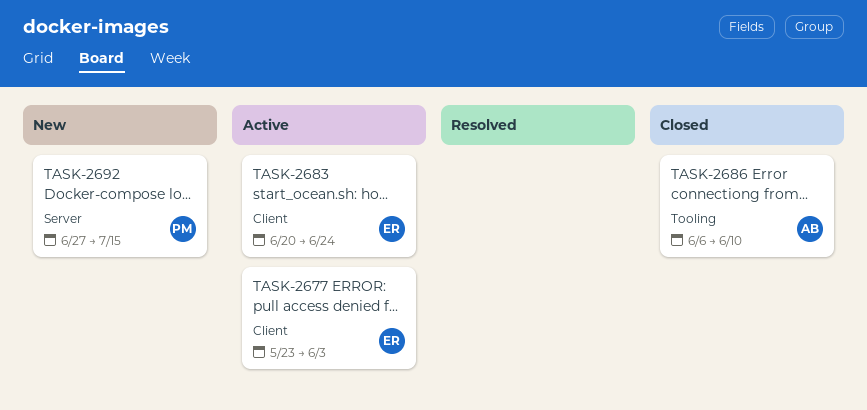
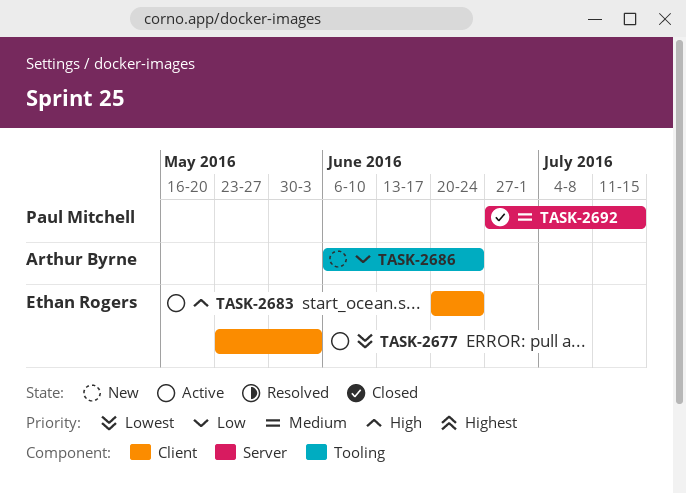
TASK-2686, status: Closed -> New
TASK-2686, due: Jun 10 -> Jun 24
TASK-2692, status: New -> Closed

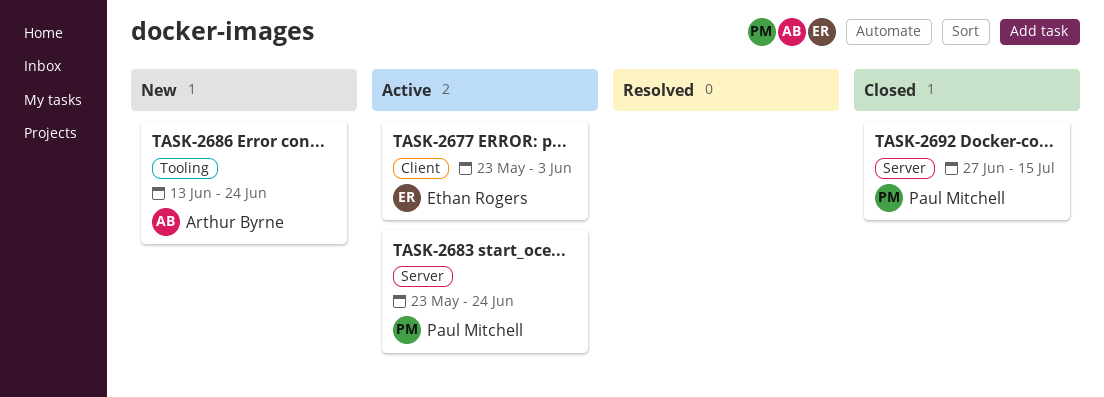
TASK-2683, owner: Ethan Rogers -> Paul Mitchell
TASK-2683, label: Client -> Server
TASK-2683, start: Jun 20 -> May 23
TASK-2686, start: Jun 6 -> Jun 13

